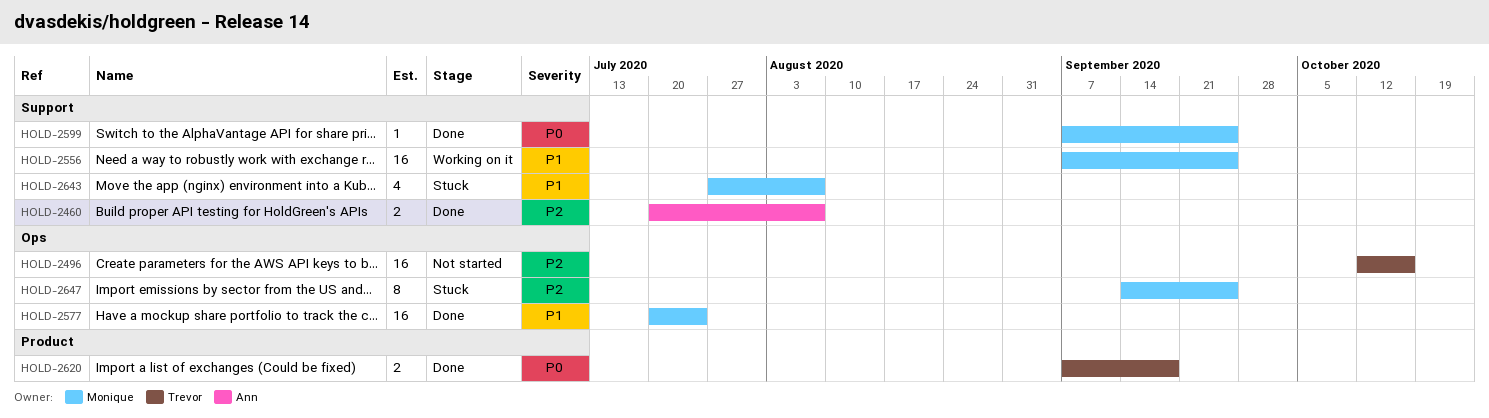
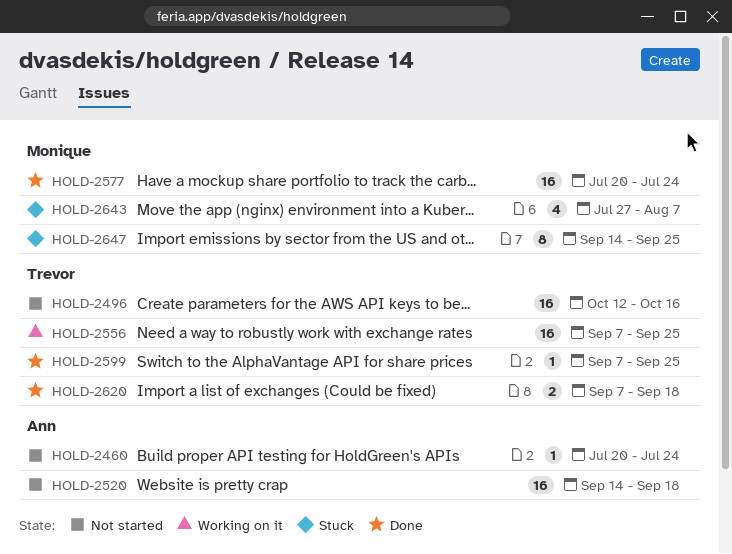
HOLD-2460, status: Done -> Not started
HOLD-2460, estimate: 2 -> 1
HOLD-2460, due: Aug 7 -> Jul 24
HOLD-2520: none -> present
HOLD-2556, owner: Monique -> Trevor
HOLD-2599, owner: Monique -> Trevor

